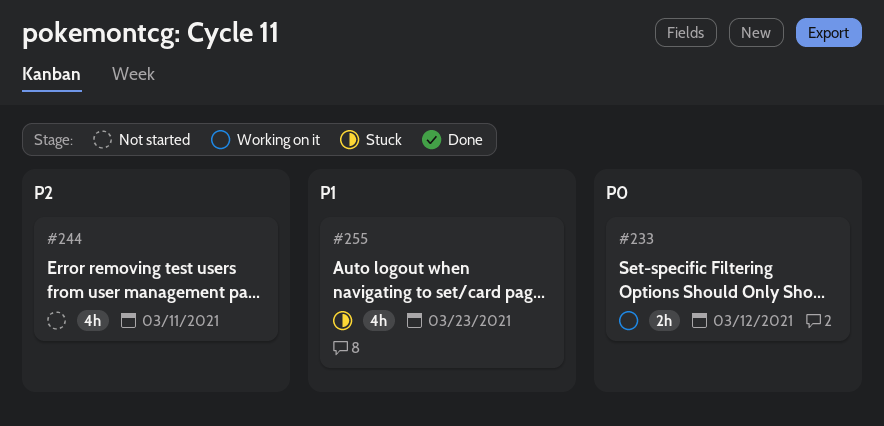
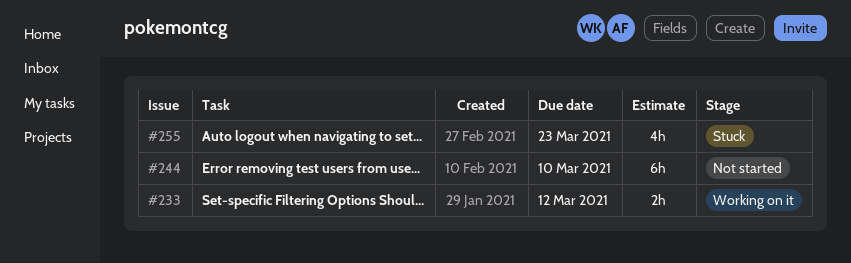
#244, estimate: 4h -> 6h
#244, due: Mar 11 -> Mar 10

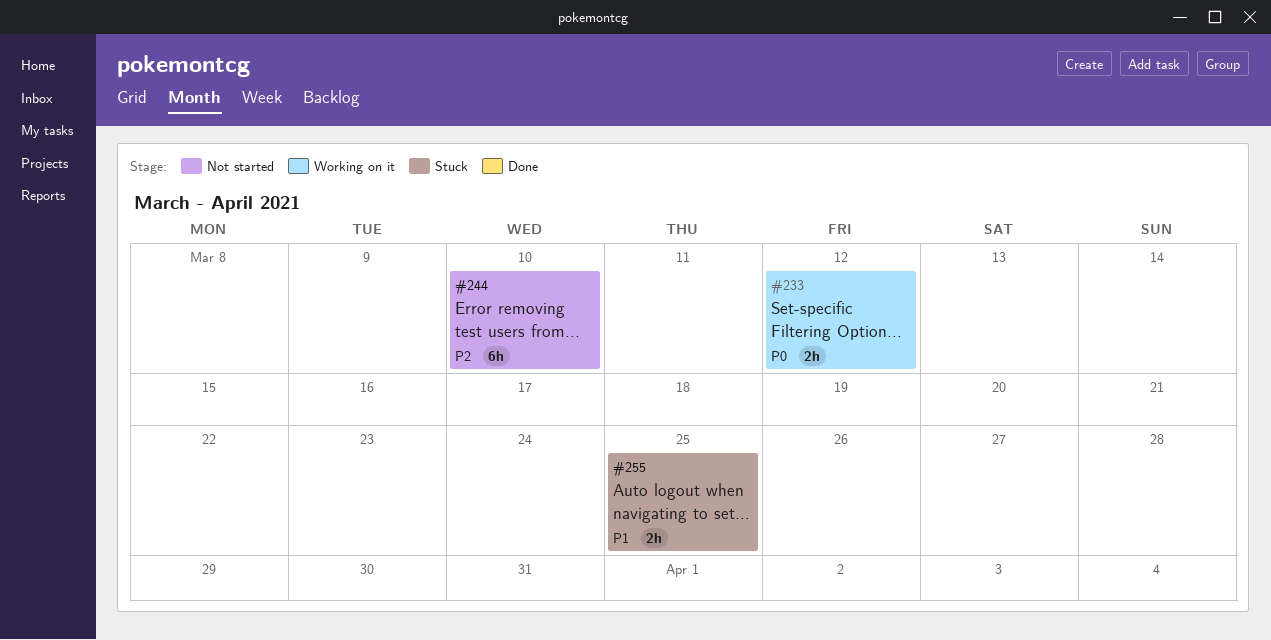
#255, estimate: 4h -> 2h
#255, due: Mar 23 -> Mar 25

